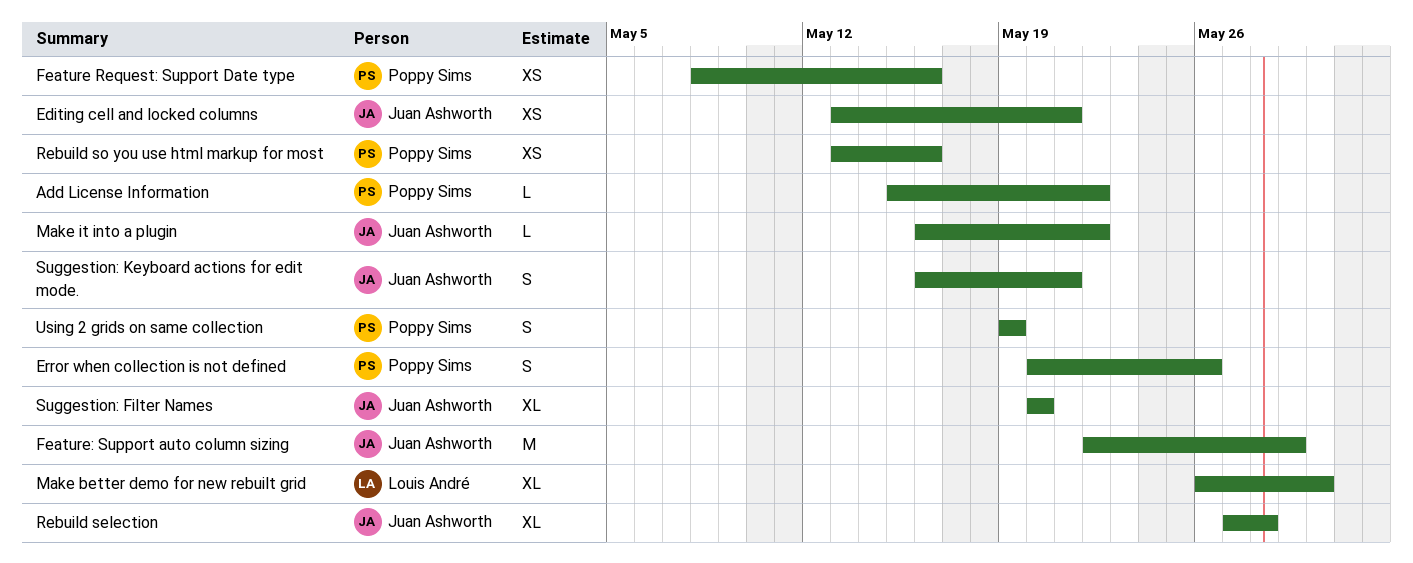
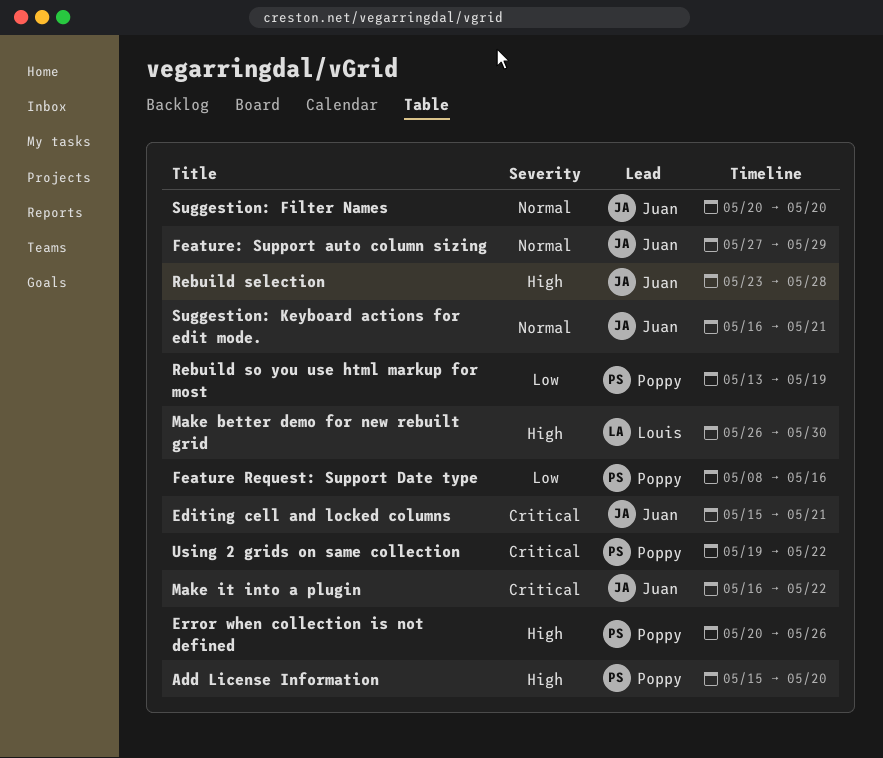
Add License Information, due: May 22 -> May 20
Editing cell and locked columns, start: May 13 -> May 15
Feature: Support auto column sizing, start: May 22 -> May 27
Rebuild selection, start: May 27 -> May 23
Rebuild so you use html markup for most, due: May 16 -> May 19
Using 2 grids on same collection, due: May 19 -> May 22

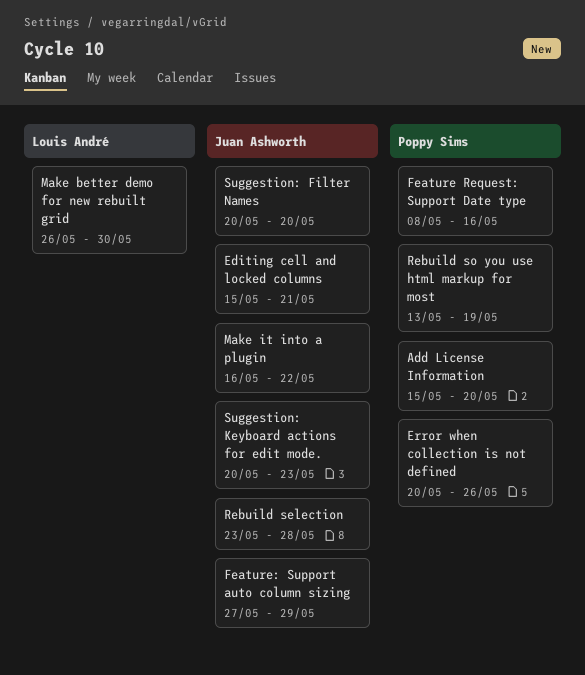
Suggestion: Keyboard actions for edit mode., start: May 16 -> May 20
Suggestion: Keyboard actions for edit mode., due: May 21 -> May 23
Using 2 grids on same collection: present -> none

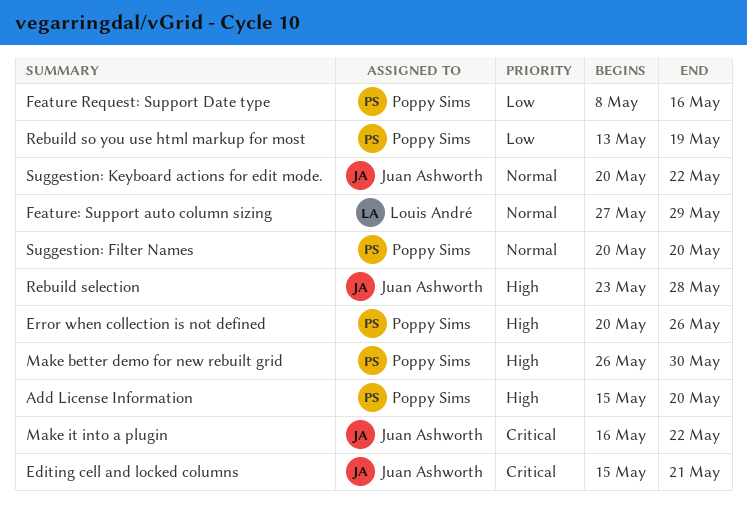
Feature: Support auto column sizing, owner: Juan Ashworth -> Louis André
Make better demo for new rebuilt grid, owner: Louis André -> Poppy Sims
Suggestion: Filter Names, owner: Juan Ashworth -> Poppy Sims
Suggestion: Keyboard actions for edit mode., due: May 23 -> May 22

